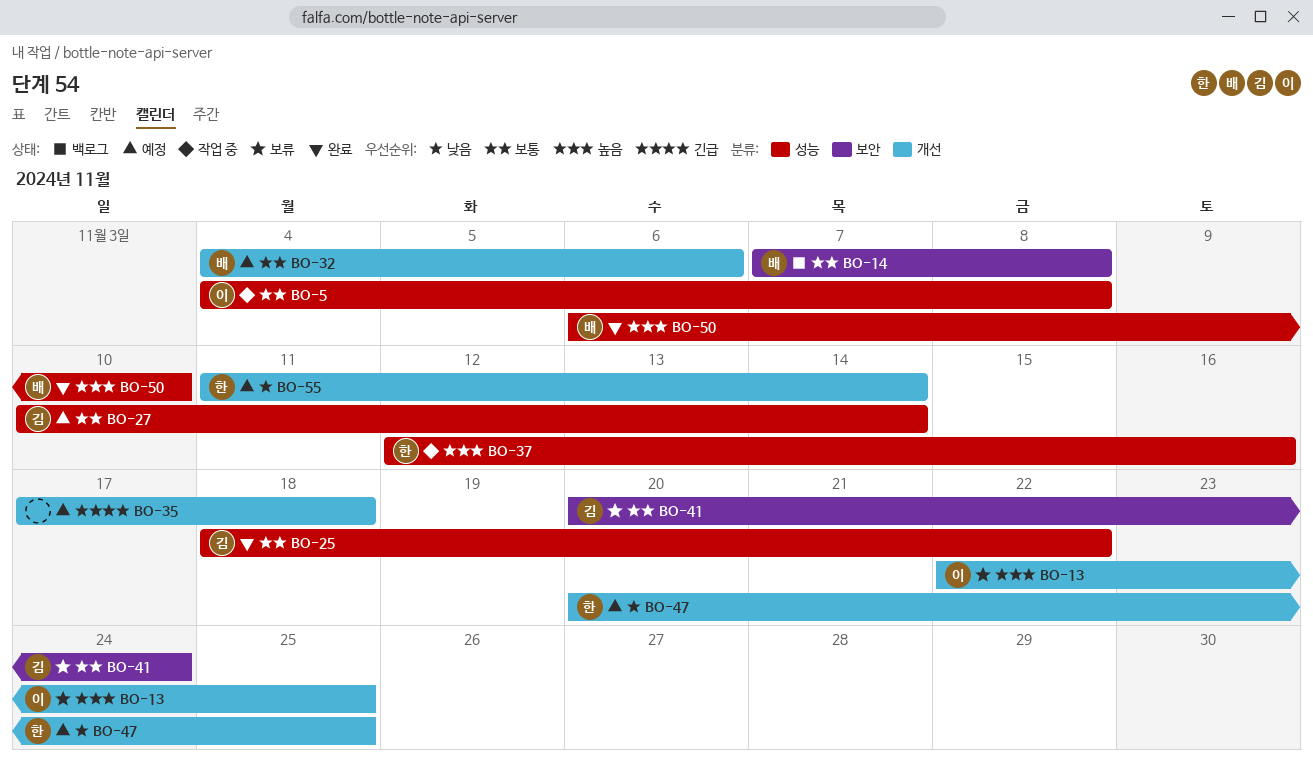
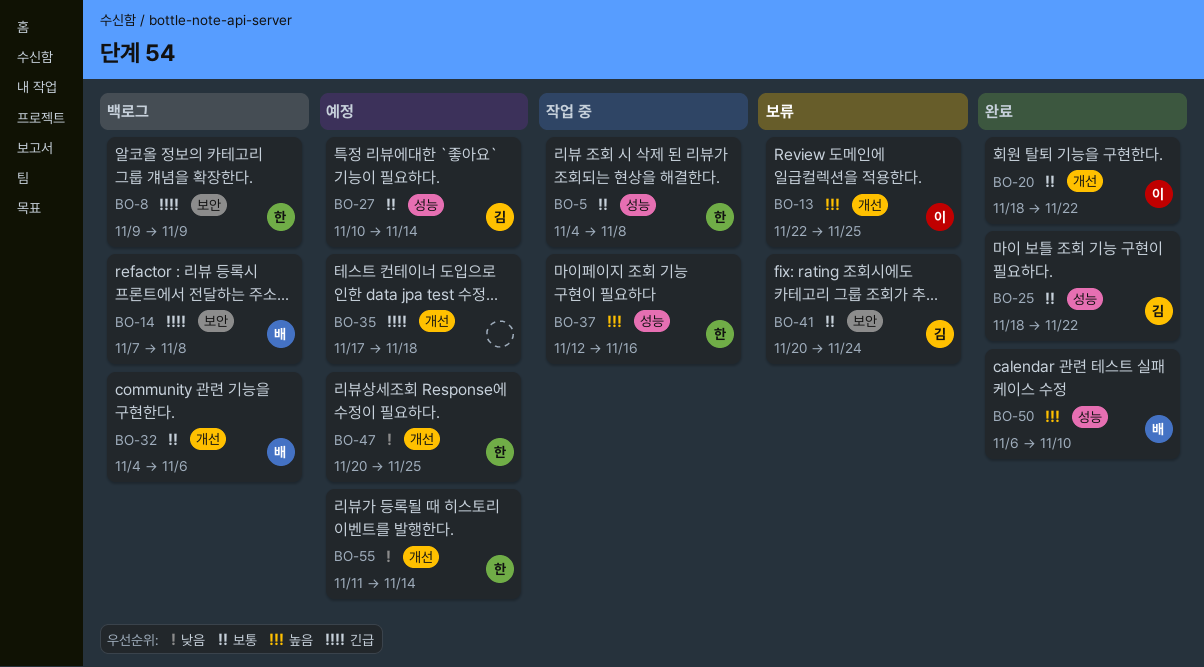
BO-5, owner: 이 -> 한
BO-8: none -> present
BO-14, priority: 보통 -> 긴급
BO-20: none -> present
BO-32, status: 예정 -> 백로그

